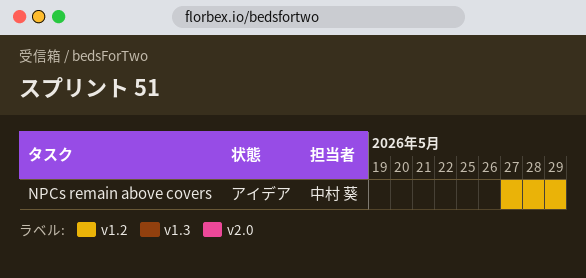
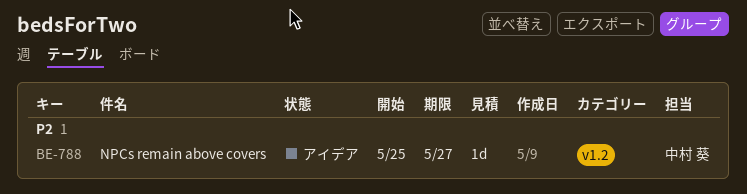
NPCs remain above covers, start: May 27 -> May 25
NPCs remain above covers, due: May 29 -> May 27

